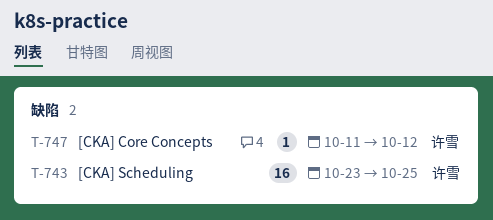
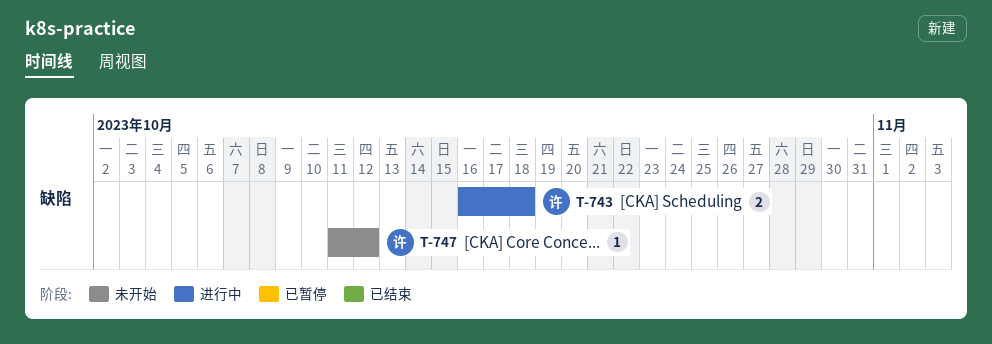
T-743, estimate: 16 -> 2
T-743, start: Oct 23 -> Oct 16
T-743, due: Oct 25 -> Oct 18

